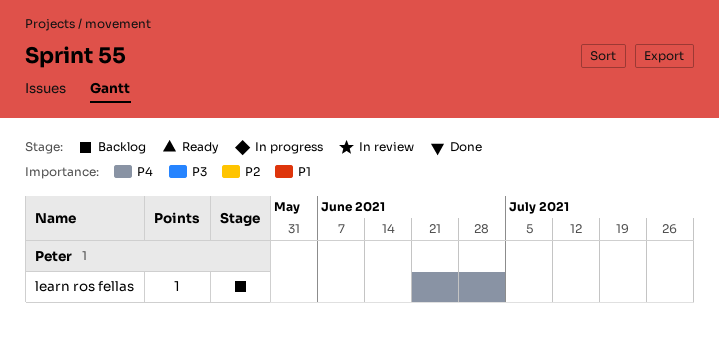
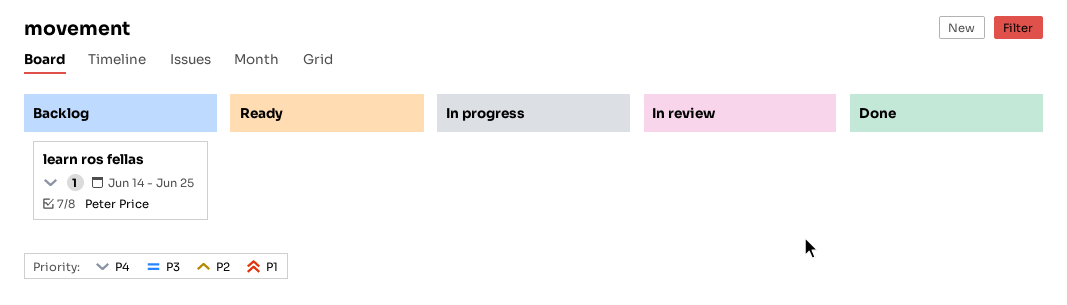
learn ros fellas, start: Jun 21 -> Jun 14
learn ros fellas, due: Jul 2 -> Jun 25

